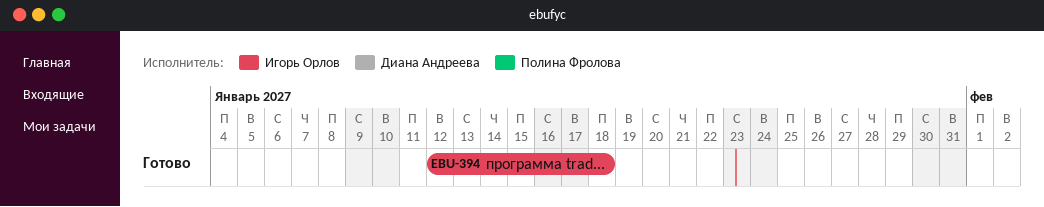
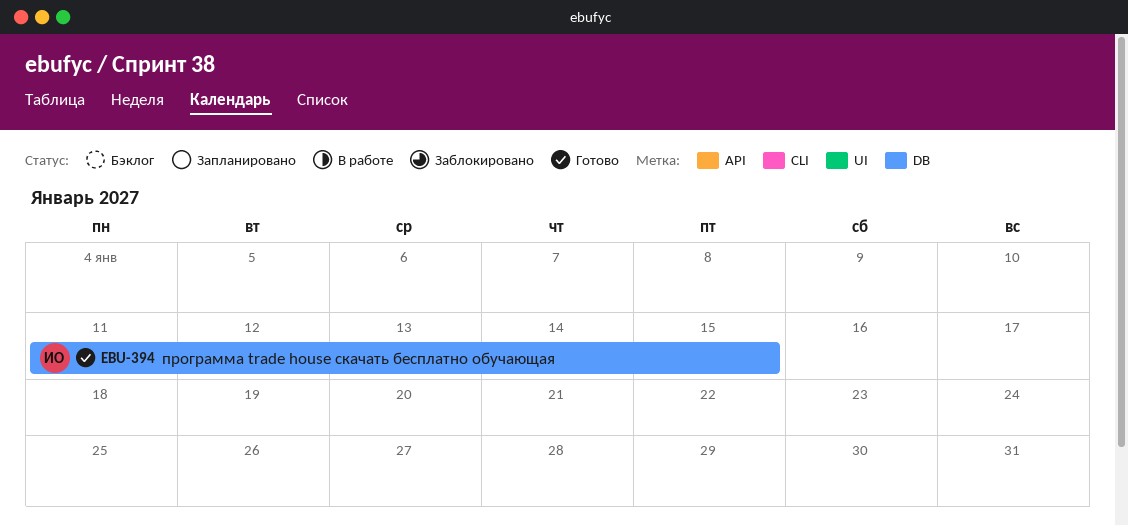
EBU-394, start: Jan 12 -> Jan 11
EBU-394, due: Jan 18 -> Jan 15

